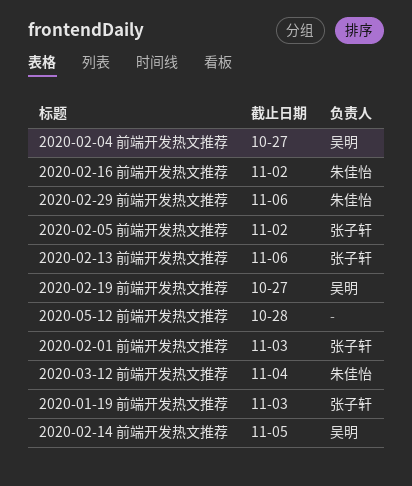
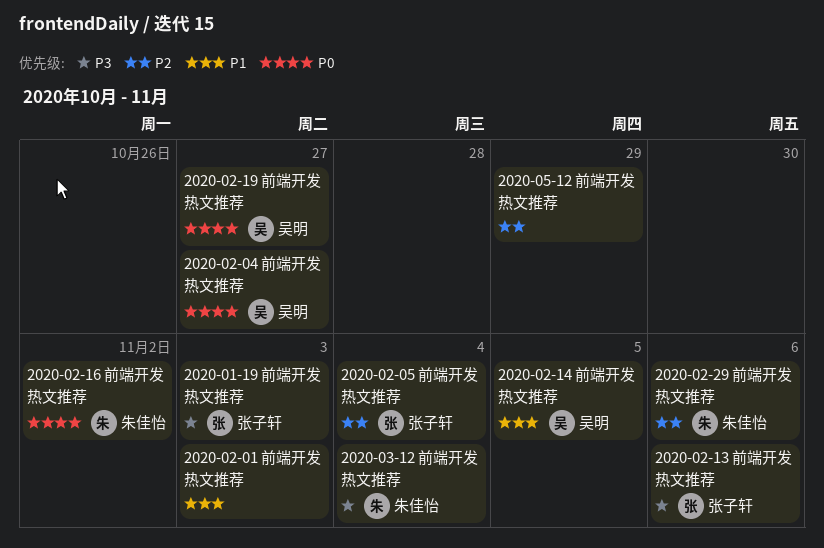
2020-02-01 前端开发热文推荐, owner: 张子轩 -> none
2020-02-05 前端开发热文推荐, due: Nov 2 -> Nov 4
2020-05-12 前端开发热文推荐, due: Oct 28 -> Oct 29

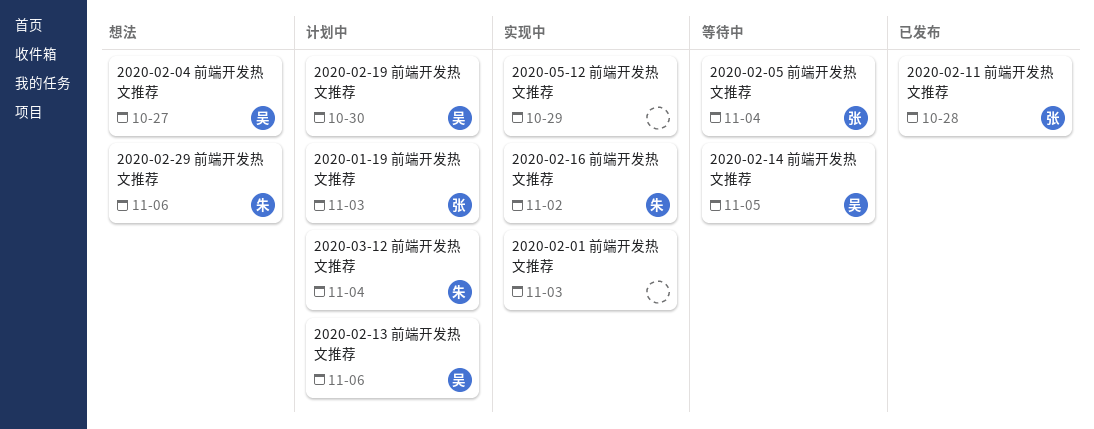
2020-02-11 前端开发热文推荐: none -> present
2020-02-13 前端开发热文推荐, owner: 张子轩 -> 吴明
2020-02-19 前端开发热文推荐, due: Oct 27 -> Oct 30

